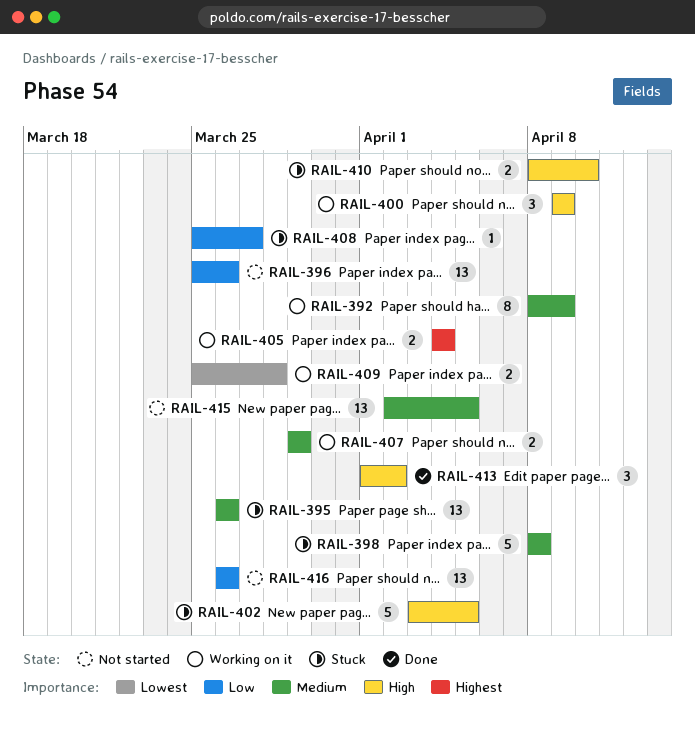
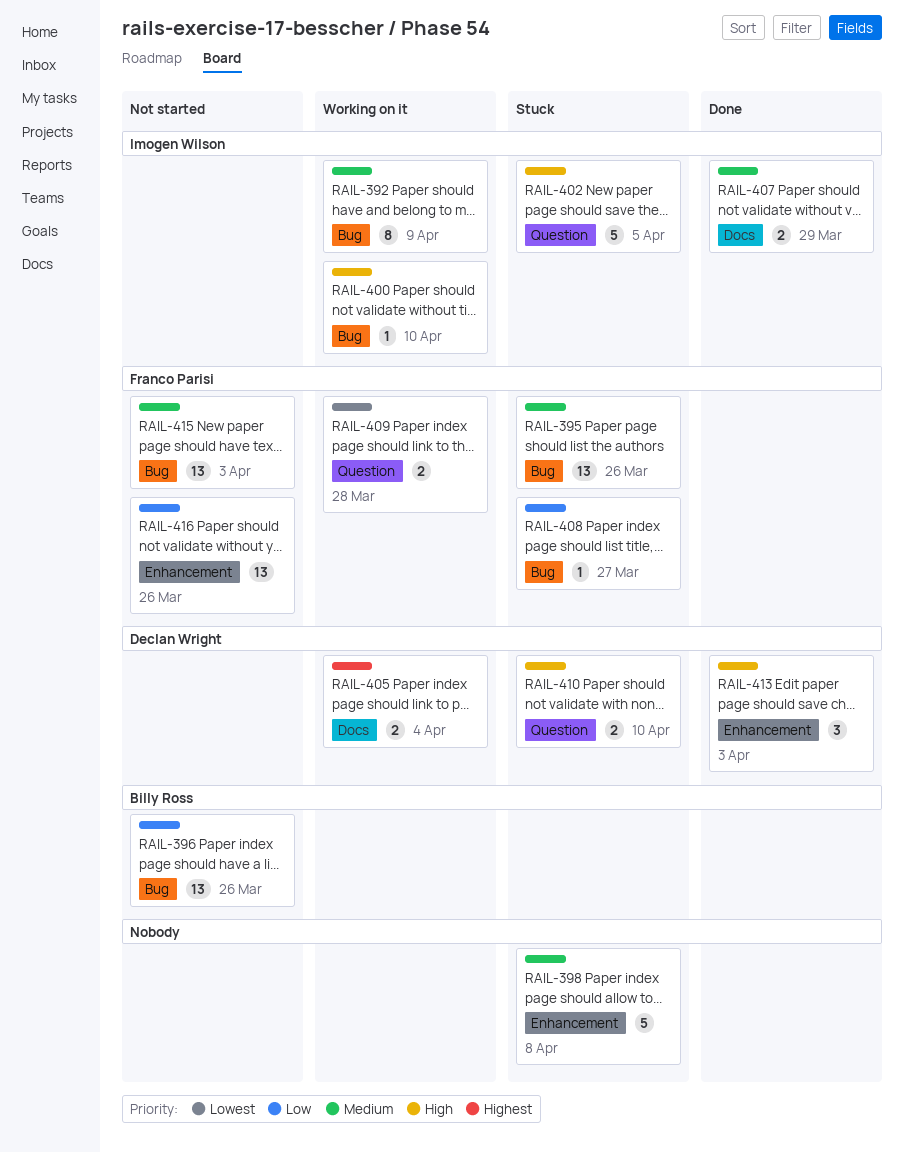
RAIL-400, estimate: 3 -> 1
RAIL-400, due: Apr 9 -> Apr 10
RAIL-407, status: Working on it -> Done
RAIL-413, due: Apr 2 -> Apr 3
RAIL-415, due: Apr 5 -> Apr 3

